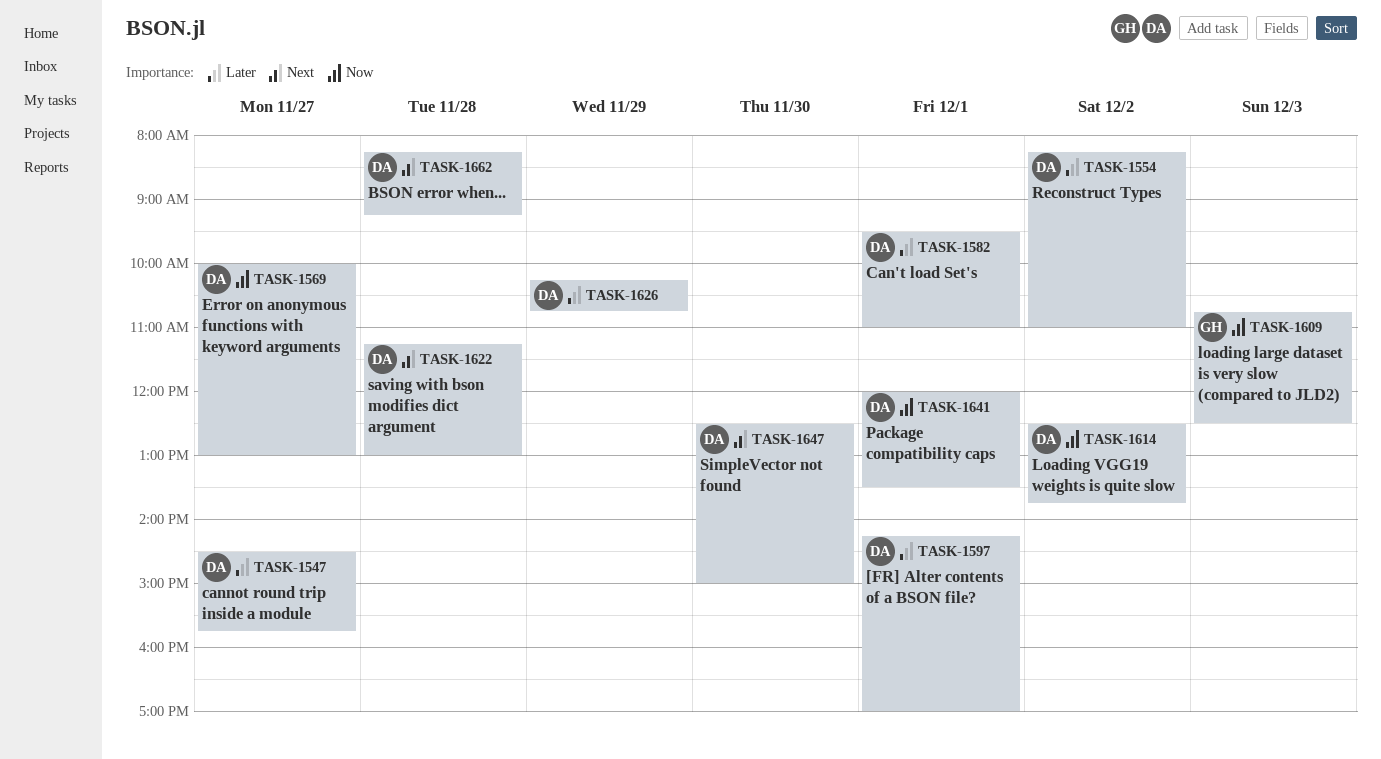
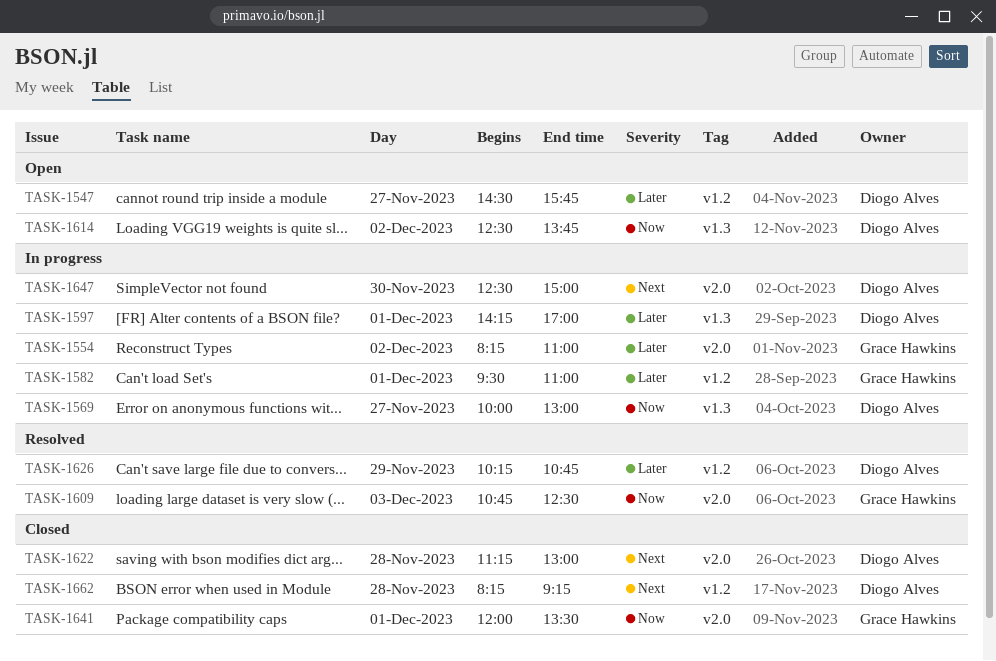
TASK-1554, owner: Diogo Alves -> Grace Hawkins
TASK-1582, owner: Diogo Alves -> Grace Hawkins
TASK-1641, owner: Diogo Alves -> Grace Hawkins

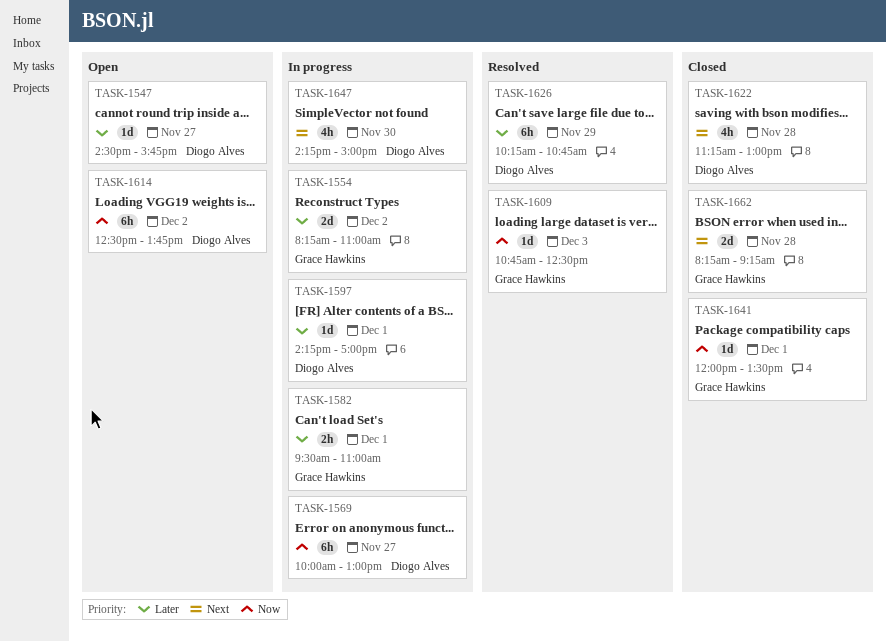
TASK-1647, begins: 12:30 -> 14:15
TASK-1662, owner: Diogo Alves -> Grace Hawkins

